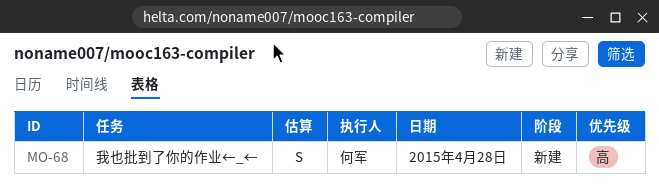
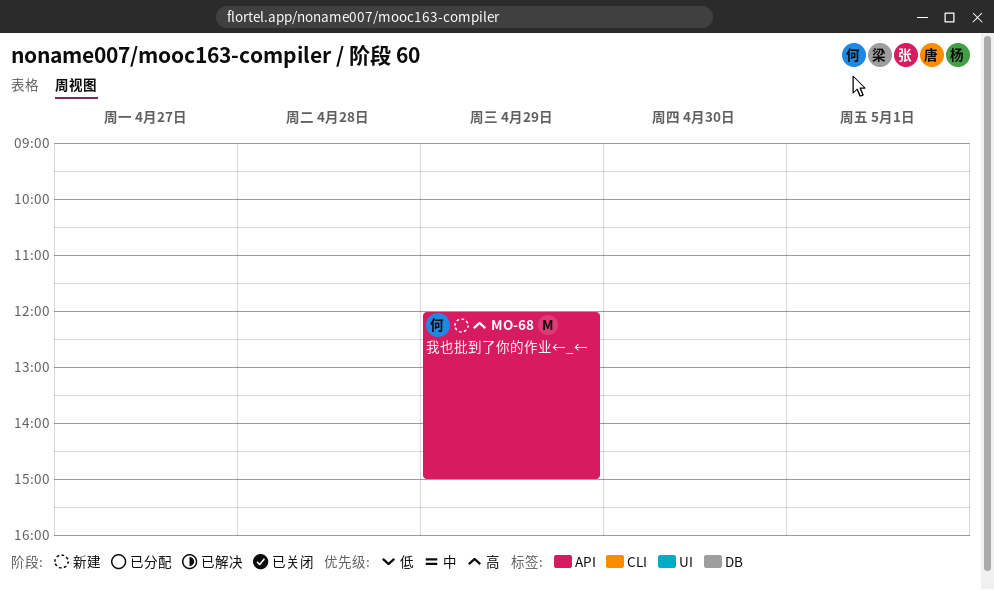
MO-68, estimate: S -> M
MO-68, day: Apr 28 -> Apr 29

